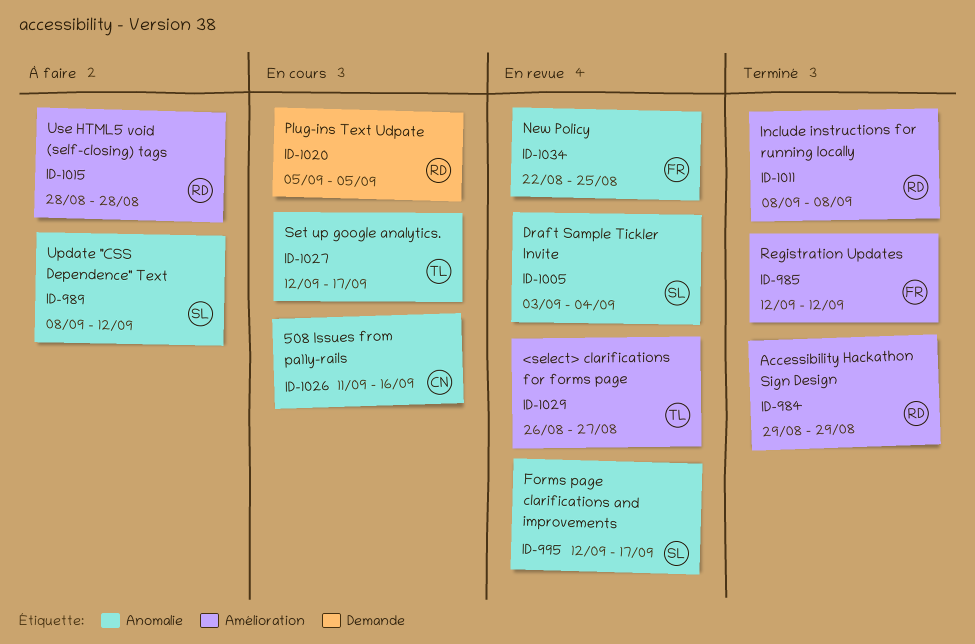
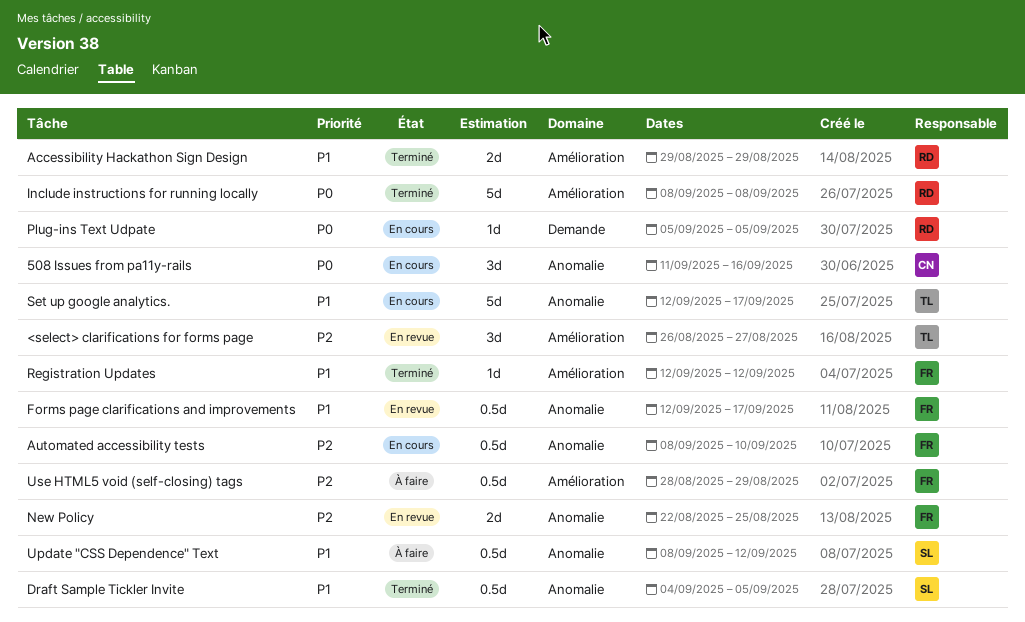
Automated accessibility tests: none -> present
Draft Sample Tickler Invite, status: En revue -> Terminé
Draft Sample Tickler Invite, start: Sep 3 -> Sep 4
Draft Sample Tickler Invite, due: Sep 4 -> Sep 5
Forms page clarifications and improvements, owner: SL -> FR
Use HTML5 void (self-closing) tags, owner: RD -> FR
Use HTML5 void (self-closing) tags, due: Aug 28 -> Aug 29

